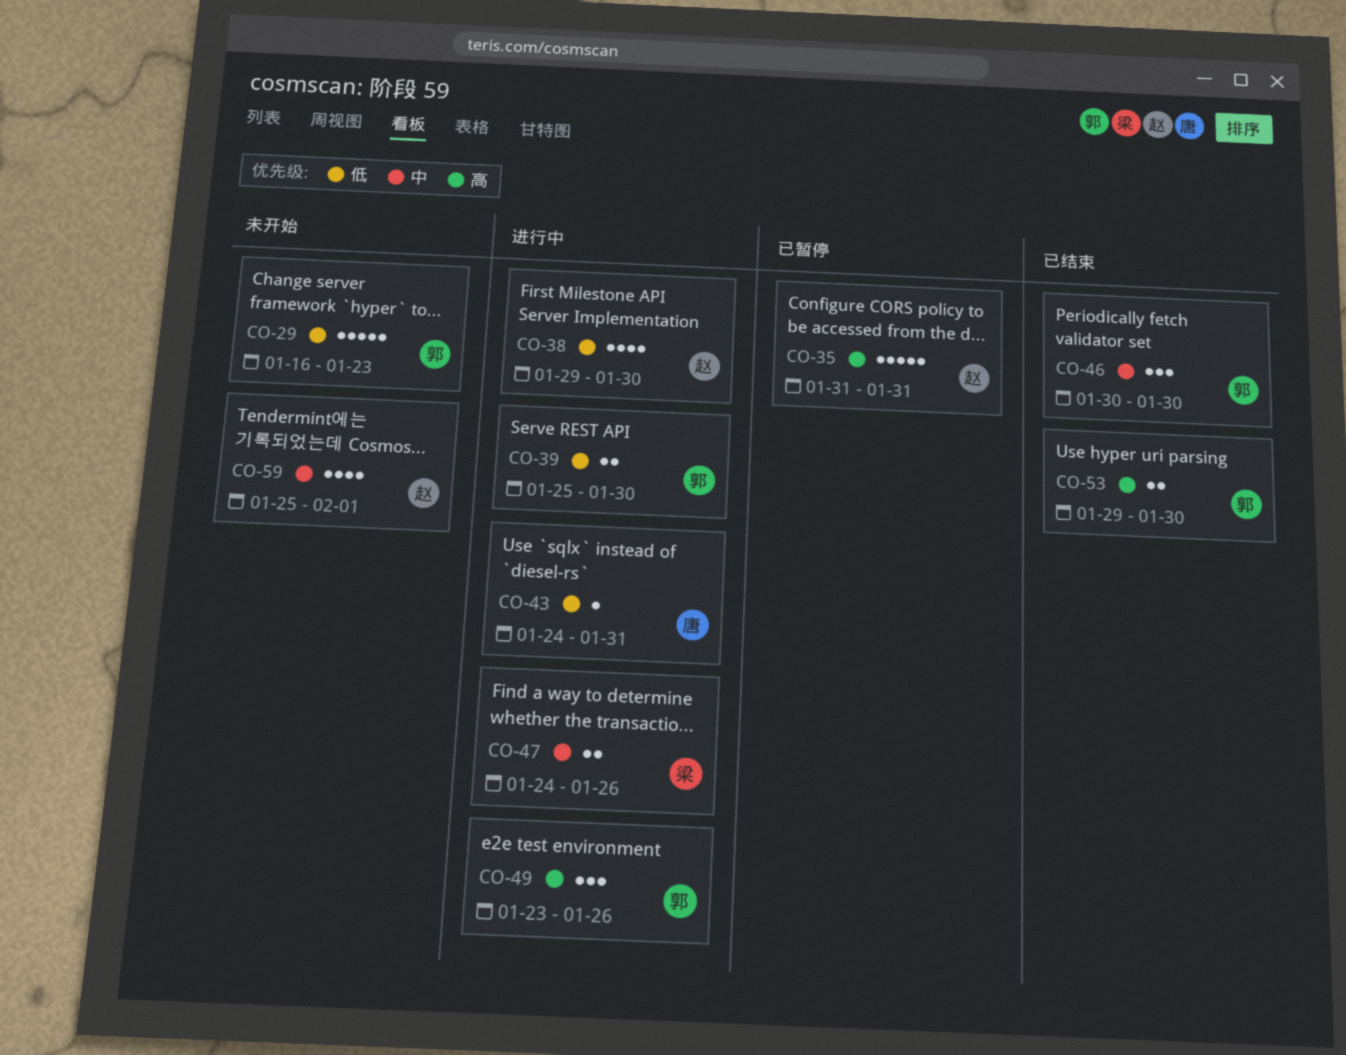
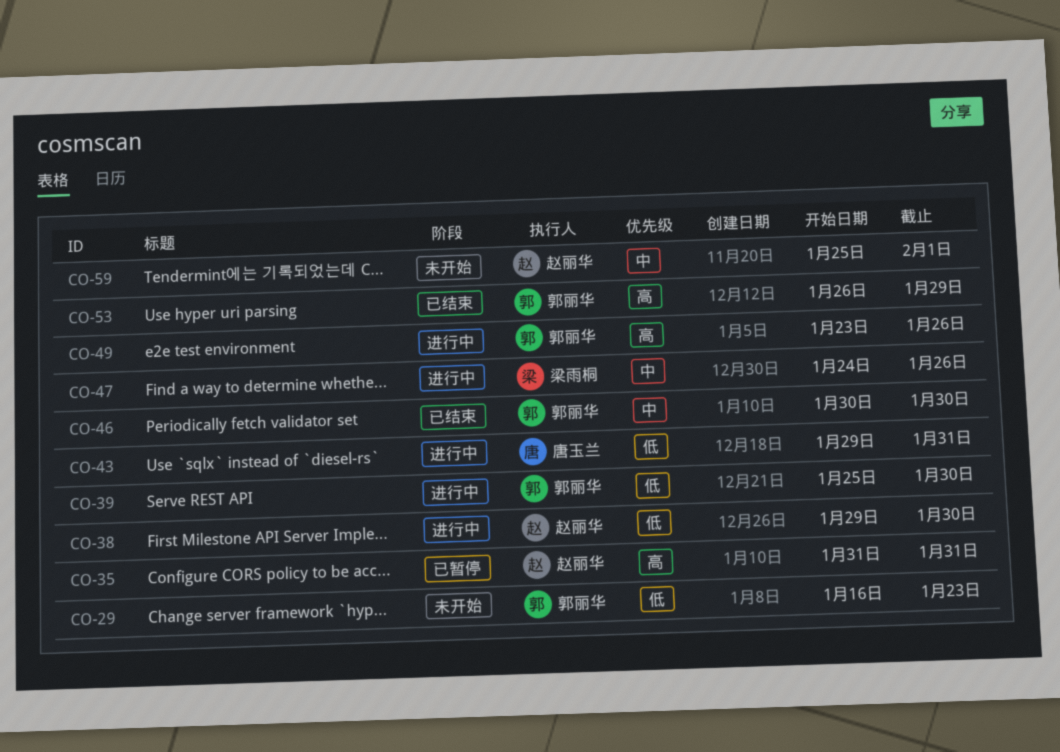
CO-43, start: Jan 24 -> Jan 29
CO-53, start: Jan 29 -> Jan 26
CO-53, due: Jan 30 -> Jan 29

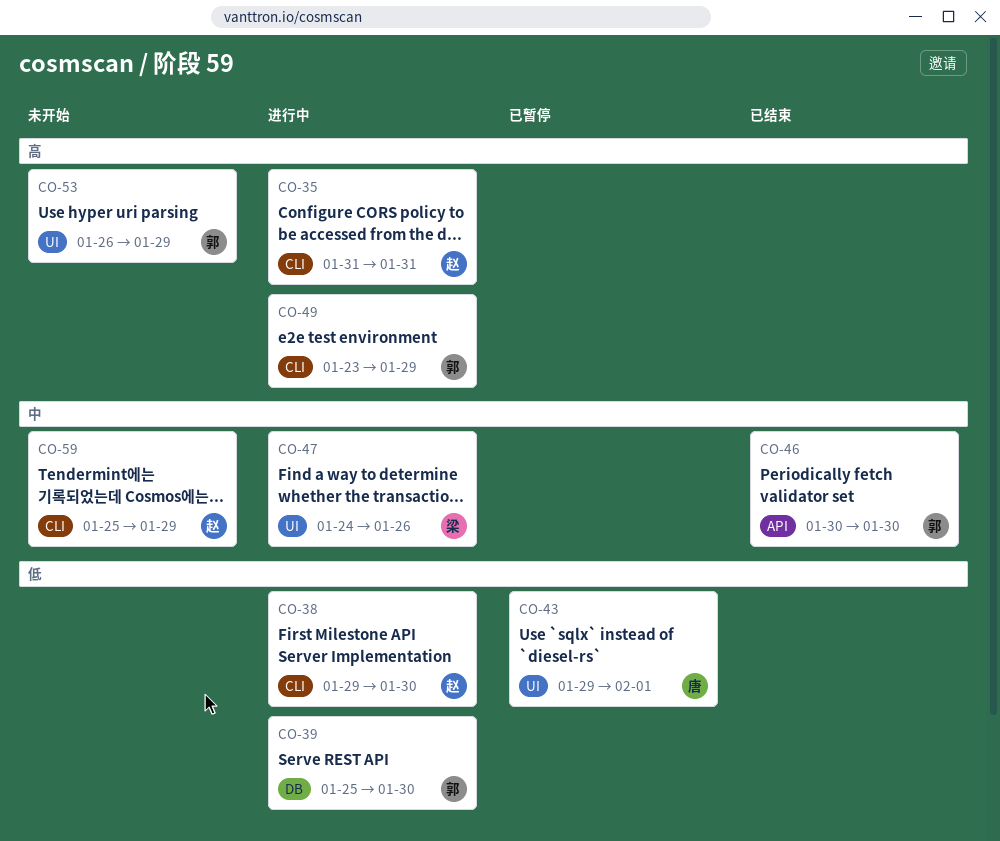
CO-29: present -> none
CO-35, status: 已暂停 -> 进行中
CO-43, status: 进行中 -> 已暂停
CO-43, due: Jan 31 -> Feb 1
CO-49, due: Jan 26 -> Jan 29
CO-53, status: 已结束 -> 未开始
CO-59, due: Feb 1 -> Jan 29

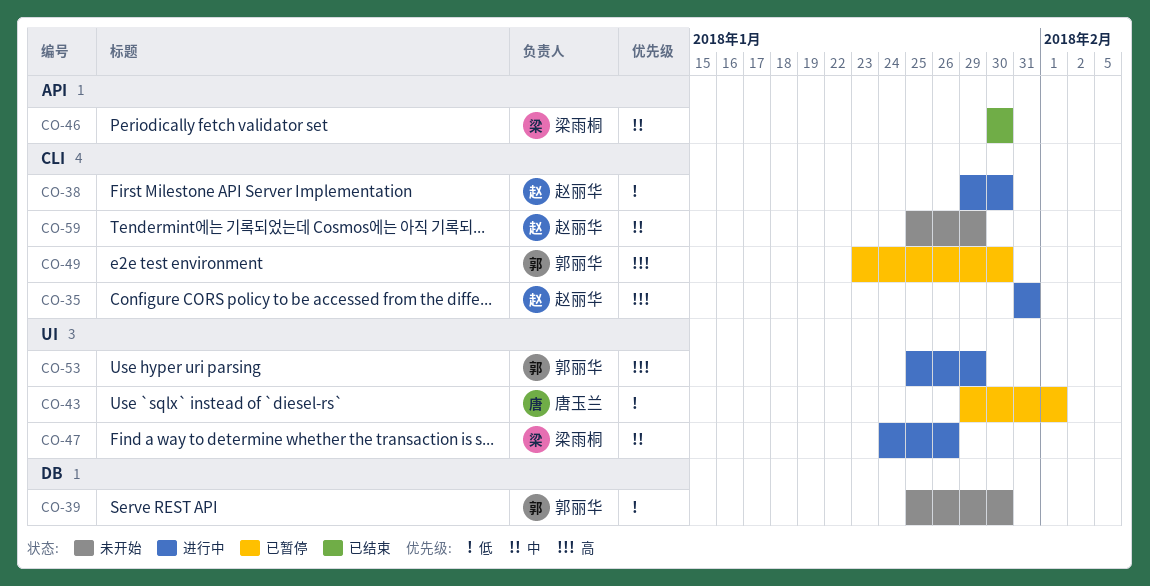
CO-39, status: 进行中 -> 未开始
CO-46, owner: 郭丽华 -> 梁雨桐
CO-49, status: 进行中 -> 已暂停
CO-49, due: Jan 29 -> Jan 30
CO-53, status: 未开始 -> 进行中
CO-53, start: Jan 26 -> Jan 25

